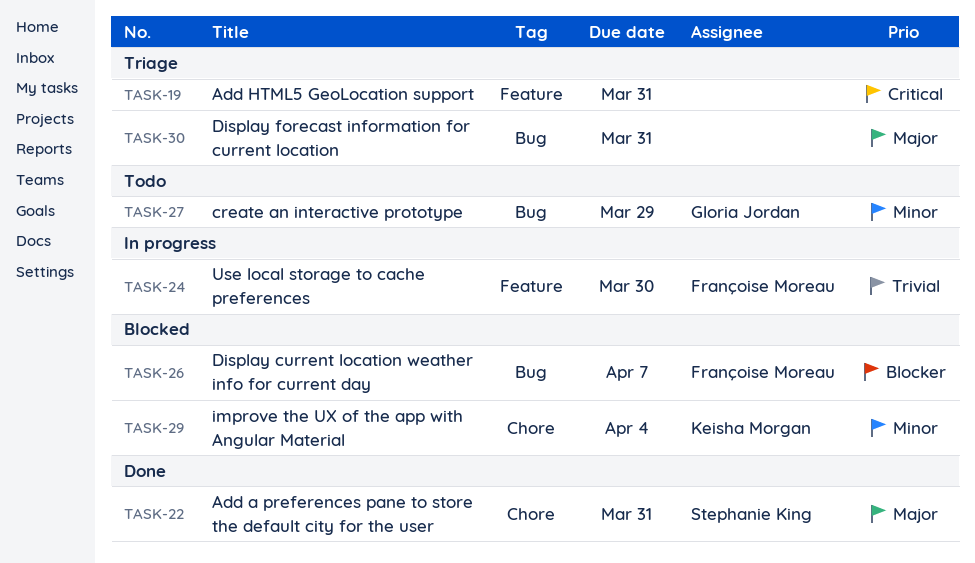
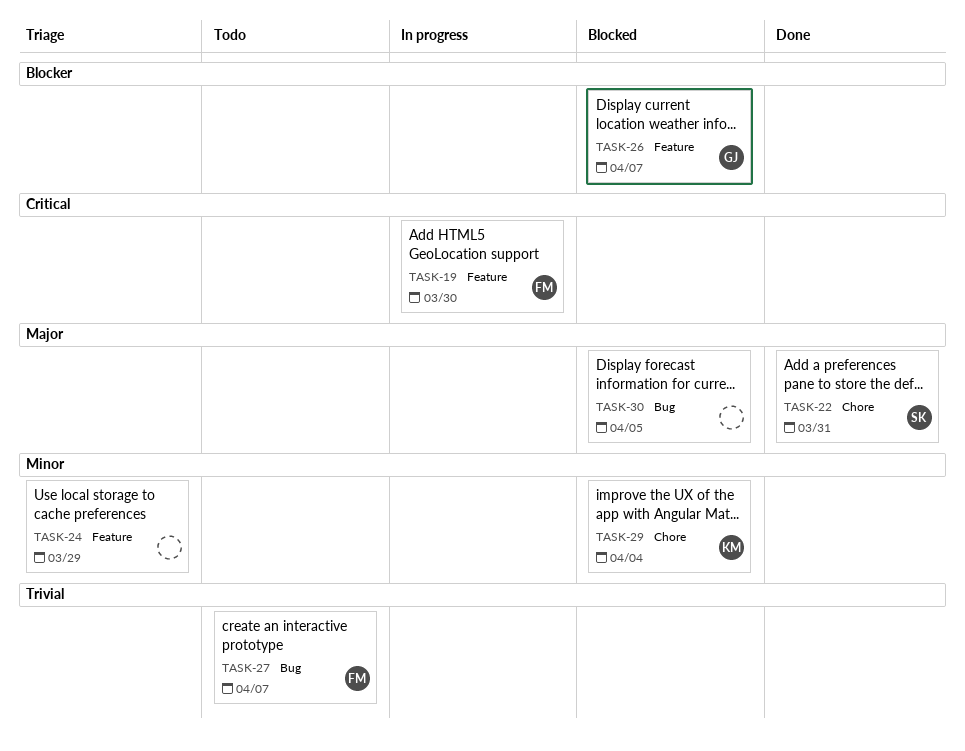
TASK-19, status: Triage -> In progress
TASK-19, owner: none -> Françoise Moreau
TASK-19, due: Mar 31 -> Mar 30
TASK-24, status: In progress -> Triage
TASK-24, owner: Françoise Moreau -> none
TASK-24, priority: Trivial -> Minor
TASK-24, due: Mar 30 -> Mar 29
TASK-26, owner: Françoise Moreau -> Gloria Jordan
TASK-26, label: Bug -> Feature
TASK-27, owner: Gloria Jordan -> Françoise Moreau
TASK-27, priority: Minor -> Trivial
TASK-27, due: Mar 29 -> Apr 7
TASK-30, status: Triage -> Blocked
TASK-30, due: Mar 31 -> Apr 5

